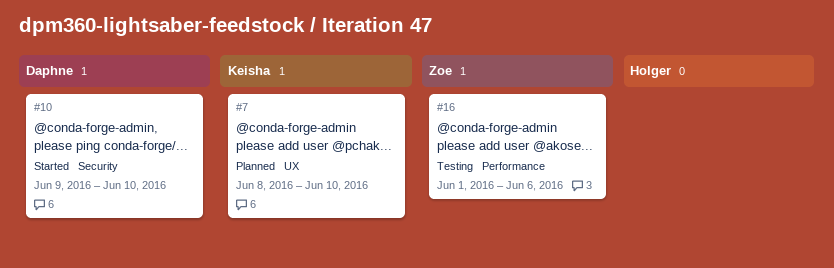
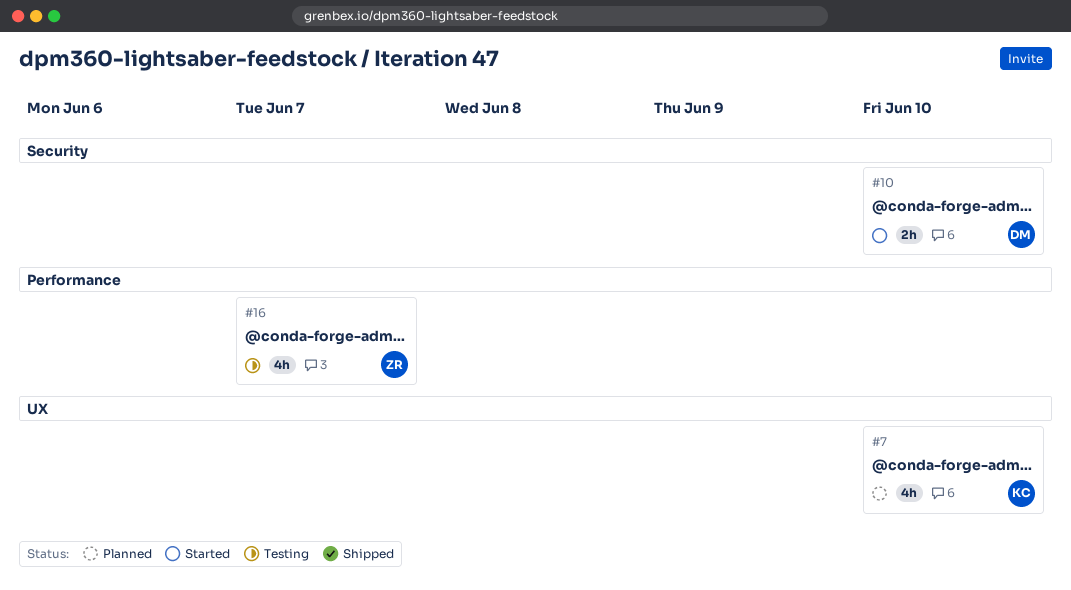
#16, due: Jun 6 -> Jun 7

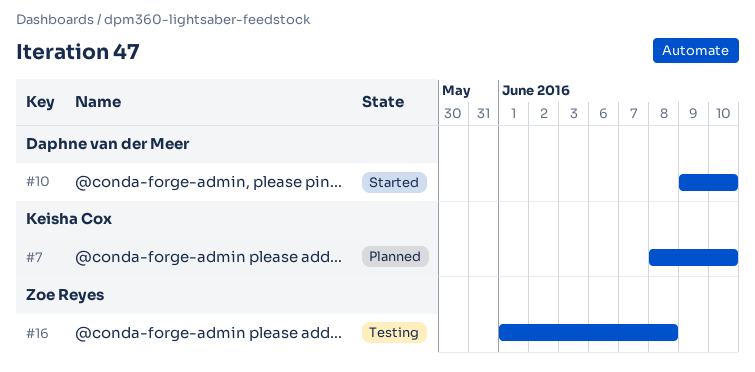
#16, due: Jun 7 -> Jun 8

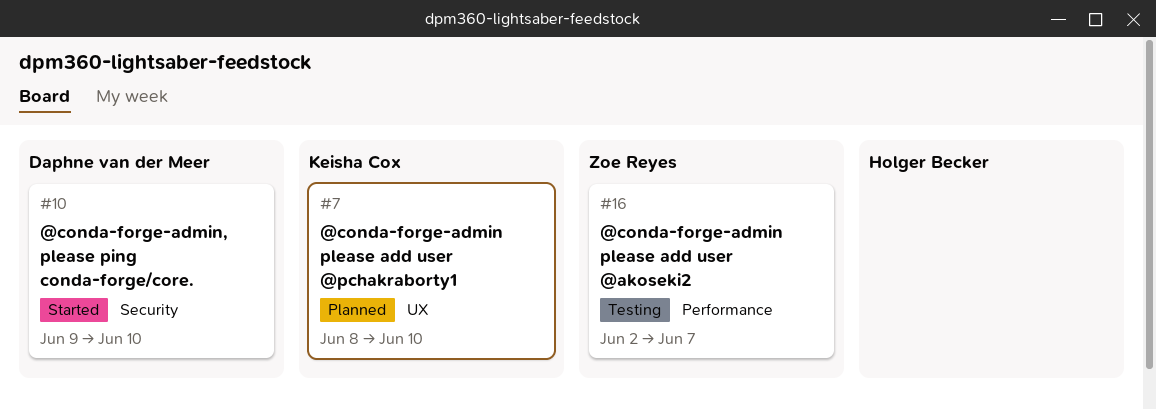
#16, start: Jun 1 -> Jun 2
#16, due: Jun 8 -> Jun 7

